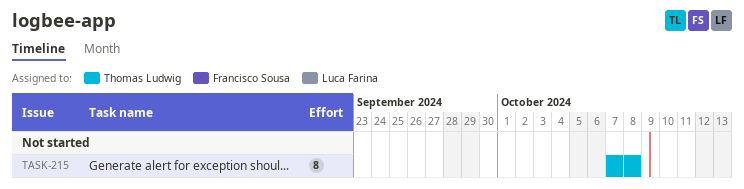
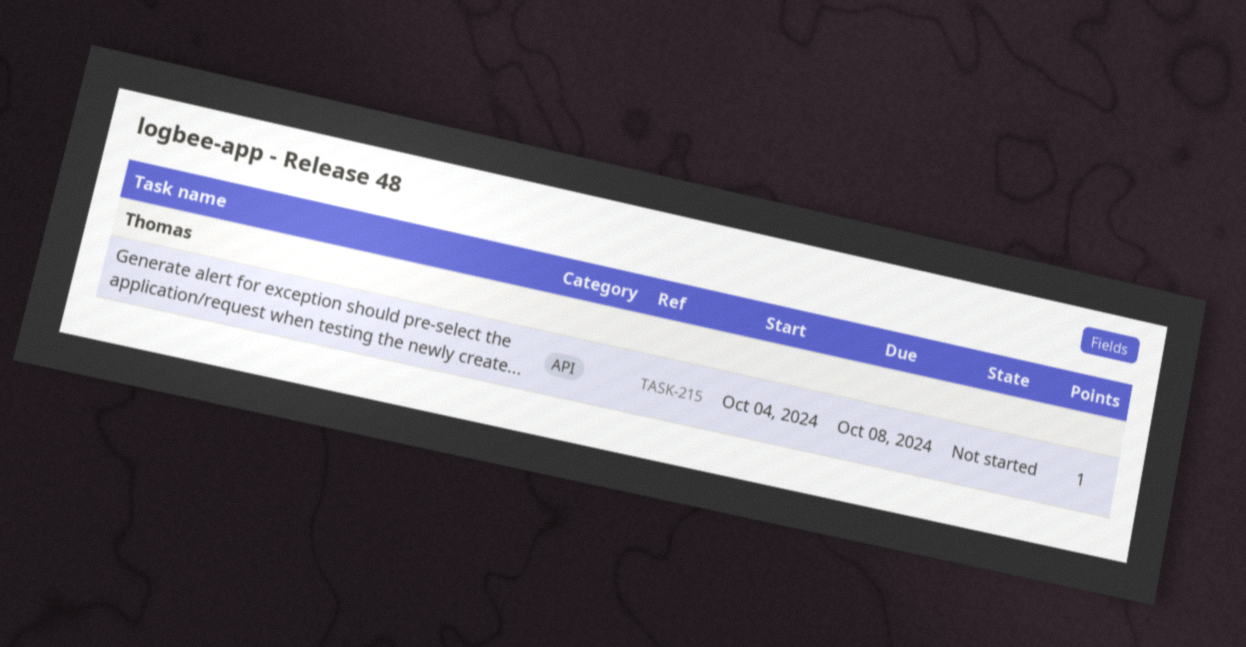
TASK-215, estimate: 8 -> 1
TASK-215, start: Oct 7 -> Oct 4

